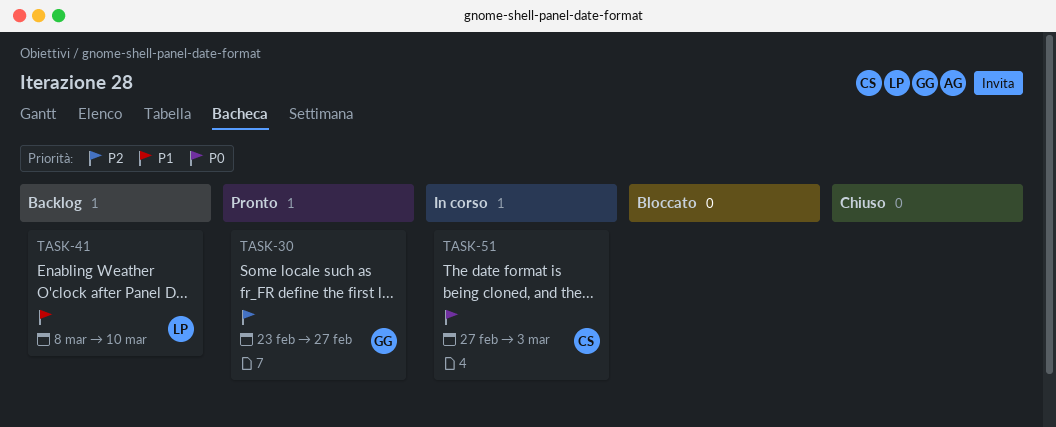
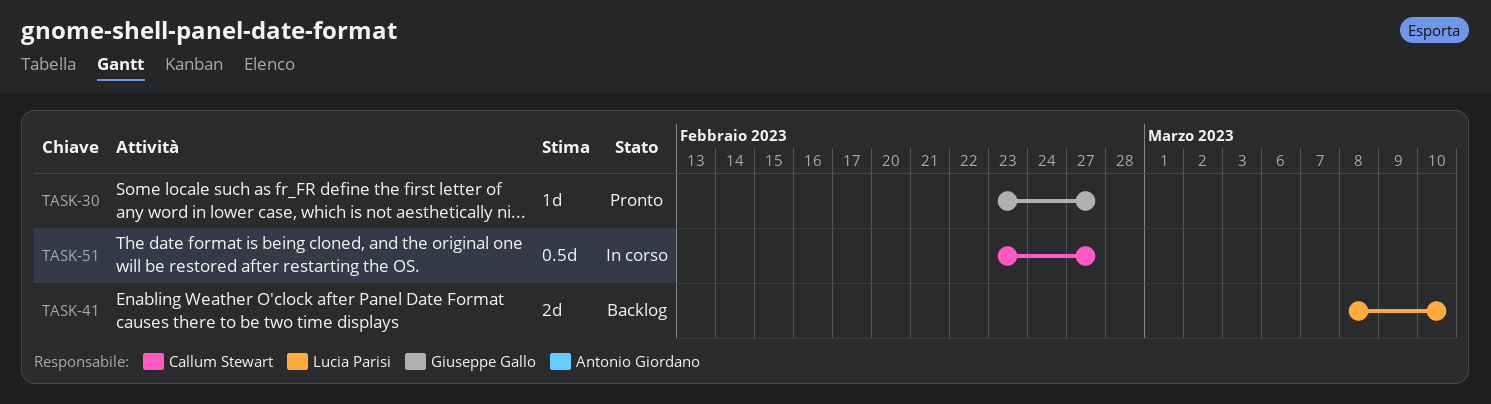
TASK-51, start: Feb 27 -> Feb 23
TASK-51, due: Mar 3 -> Feb 27

